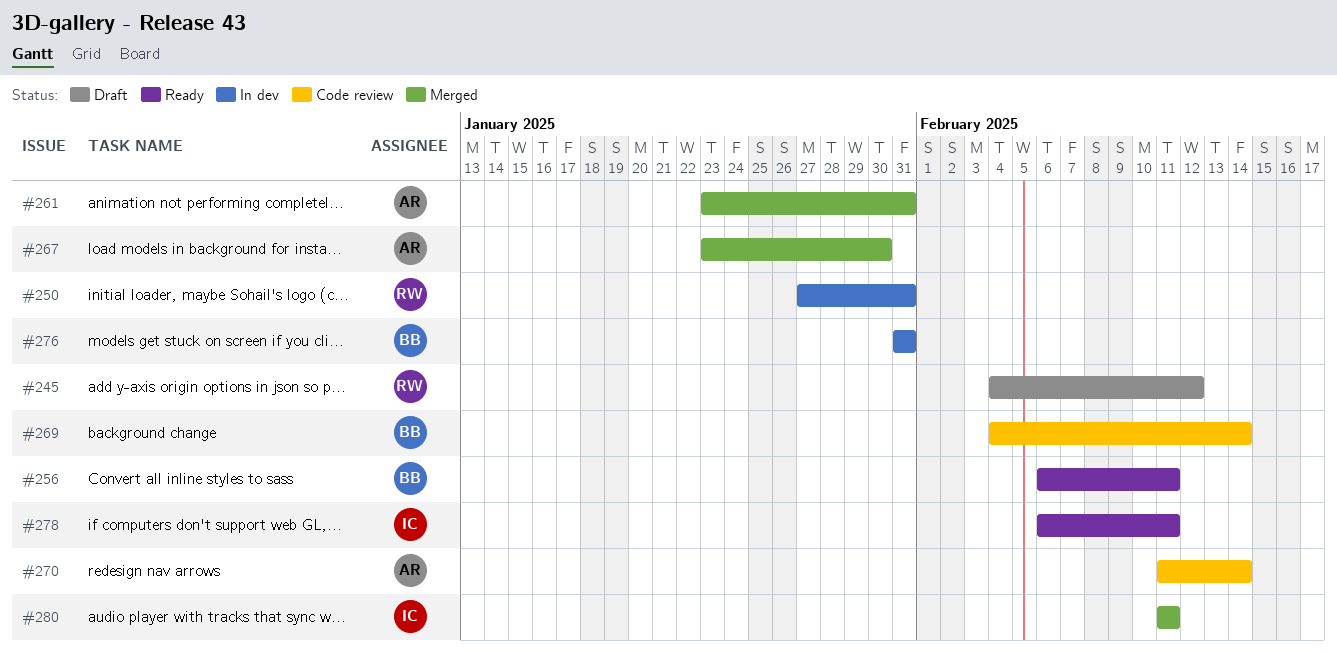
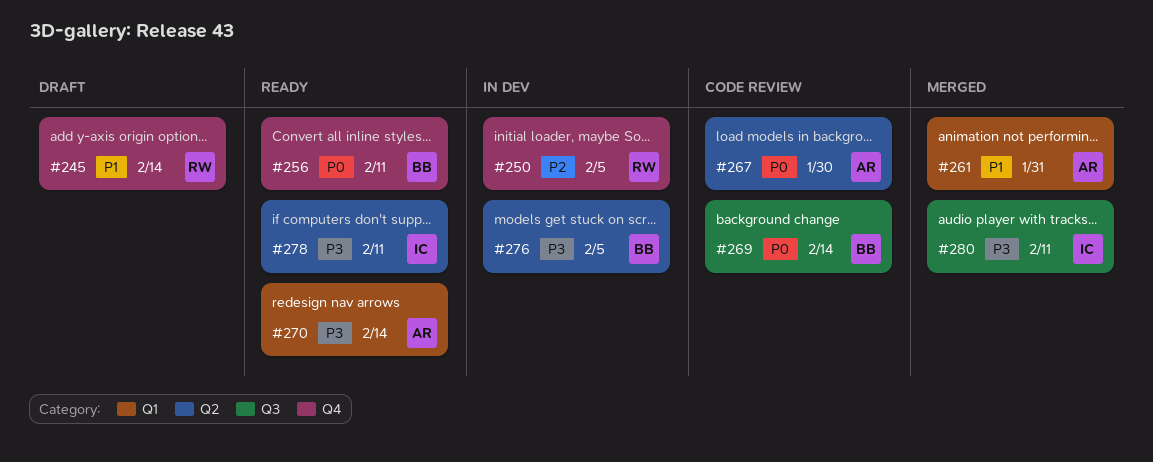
#245, due: Feb 12 -> Feb 14
#250, due: Jan 31 -> Feb 5
#267, status: Merged -> Code review
#270, status: Code review -> Ready
#276, due: Jan 31 -> Feb 5

